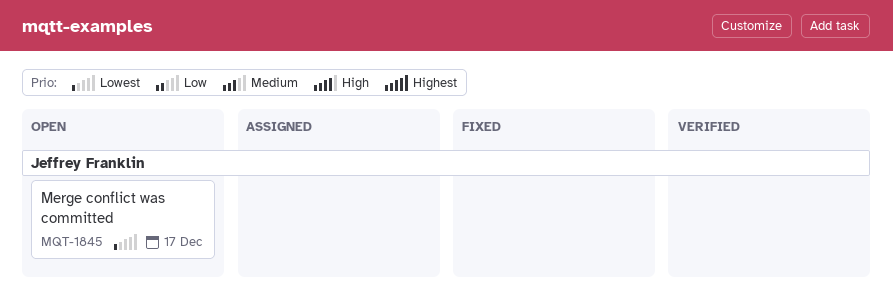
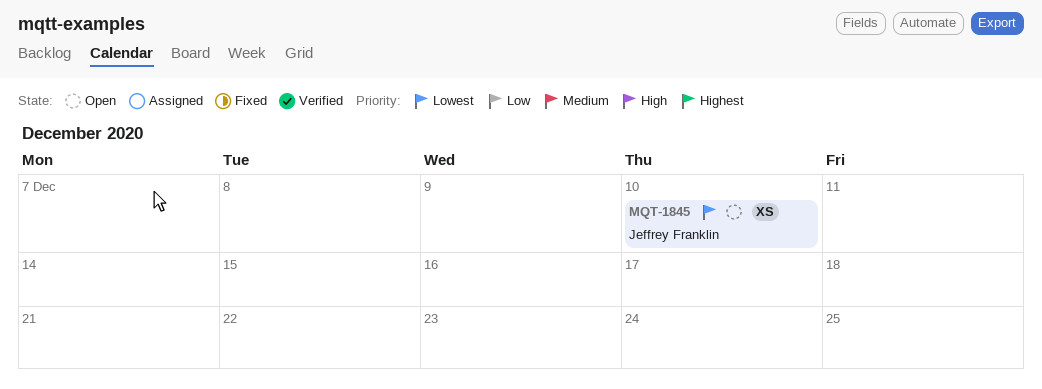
MQT-1845, due: Dec 17 -> Dec 10

